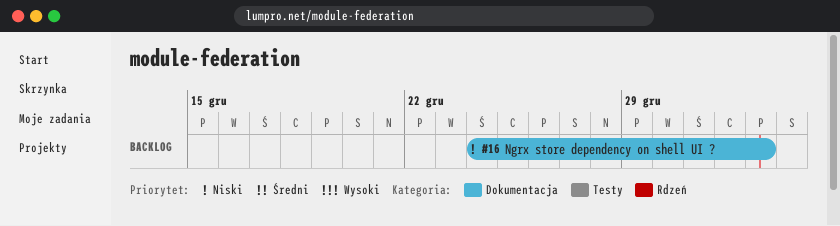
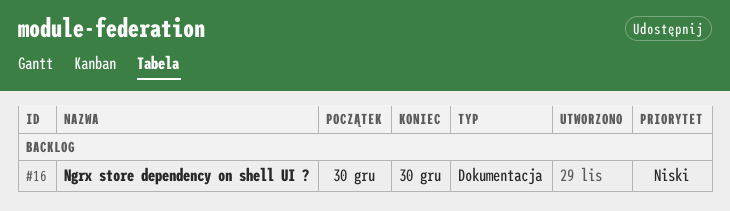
#16, start: Dec 24 -> Dec 30
#16, due: Jan 2 -> Dec 30

